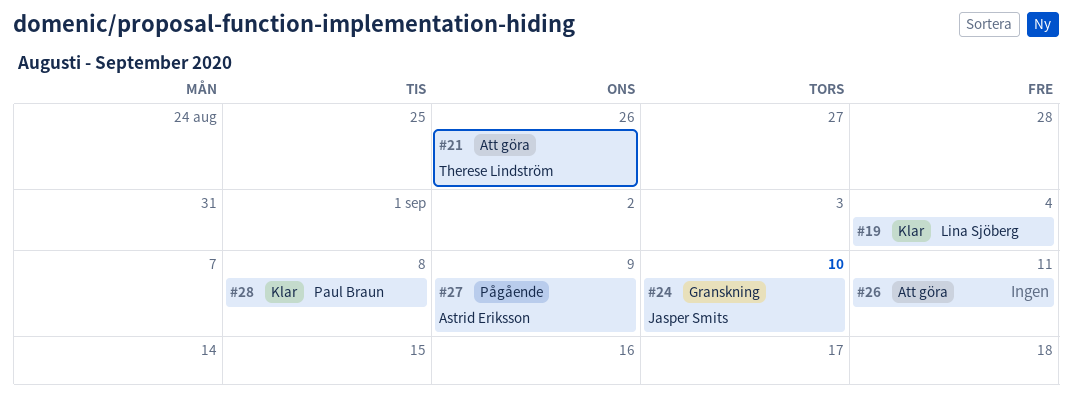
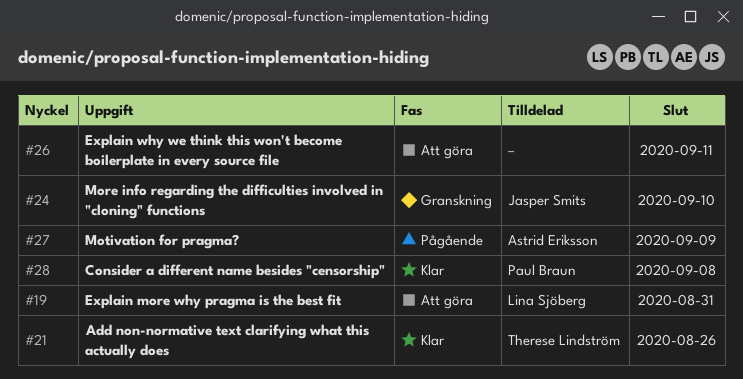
#19, status: Klar -> Att göra
#19, due: Sep 4 -> Aug 31
#21, status: Att göra -> Klar

